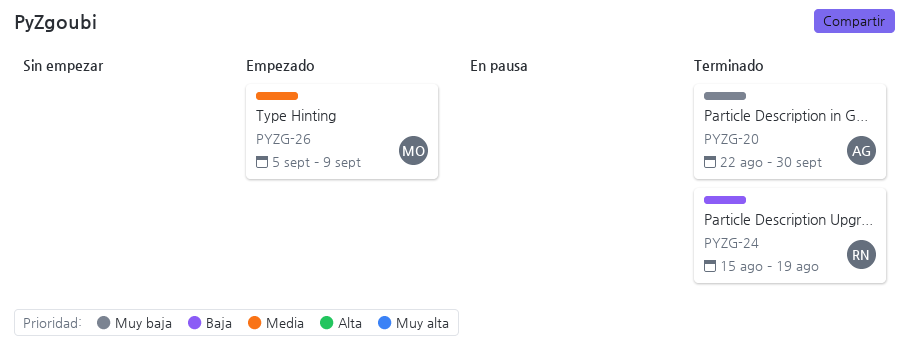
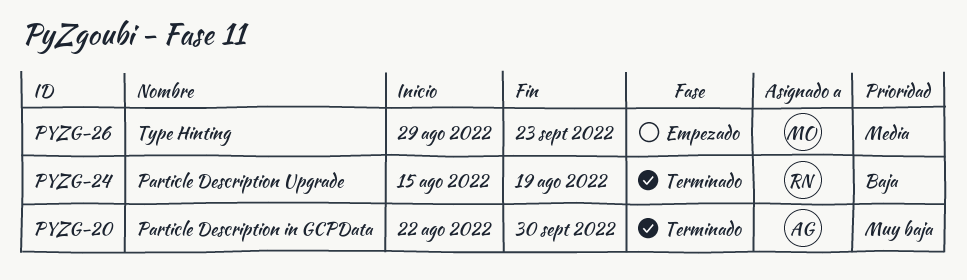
PYZG-26, start: Sep 5 -> Aug 29
PYZG-26, due: Sep 9 -> Sep 23

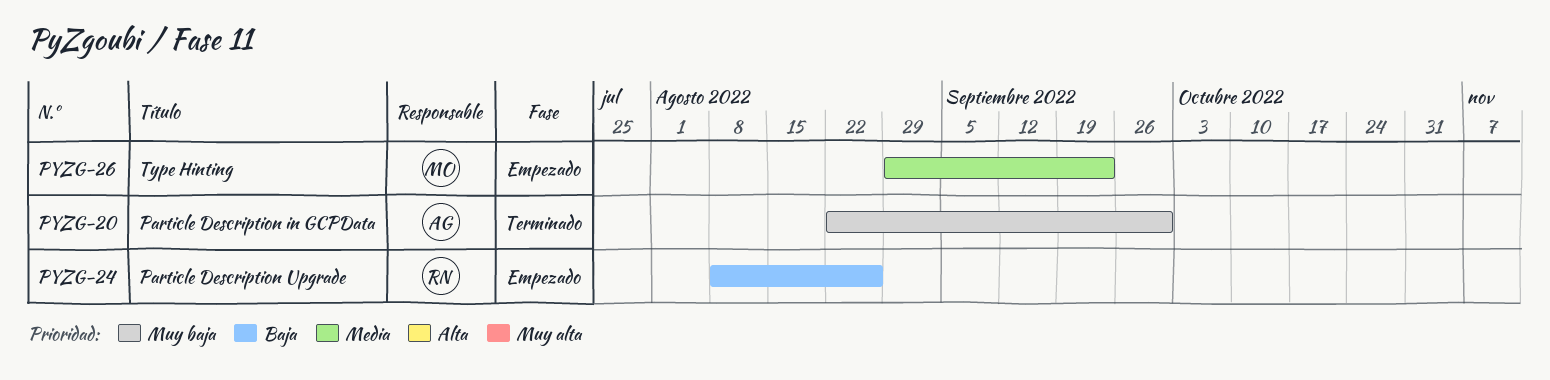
PYZG-24, status: Terminado -> Empezado
PYZG-24, start: Aug 15 -> Aug 8
PYZG-24, due: Aug 19 -> Aug 26

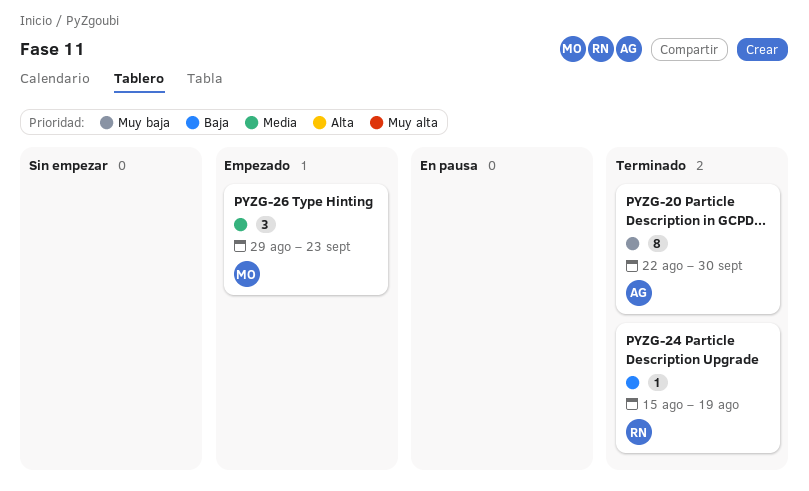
PYZG-24, status: Empezado -> Terminado
PYZG-24, start: Aug 8 -> Aug 15
PYZG-24, due: Aug 26 -> Aug 19

